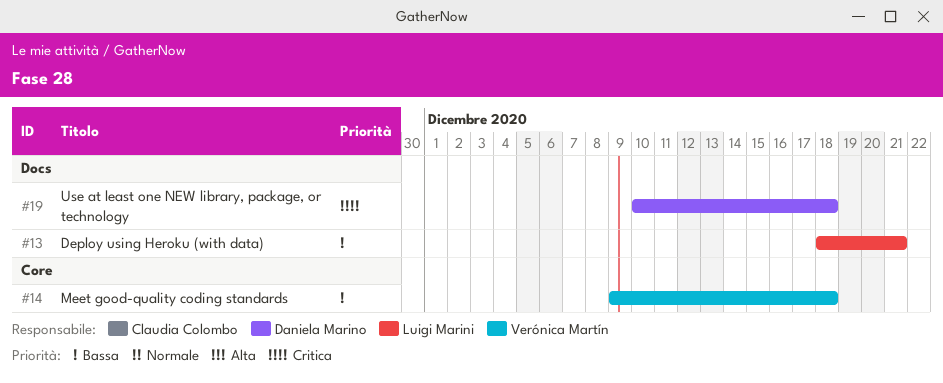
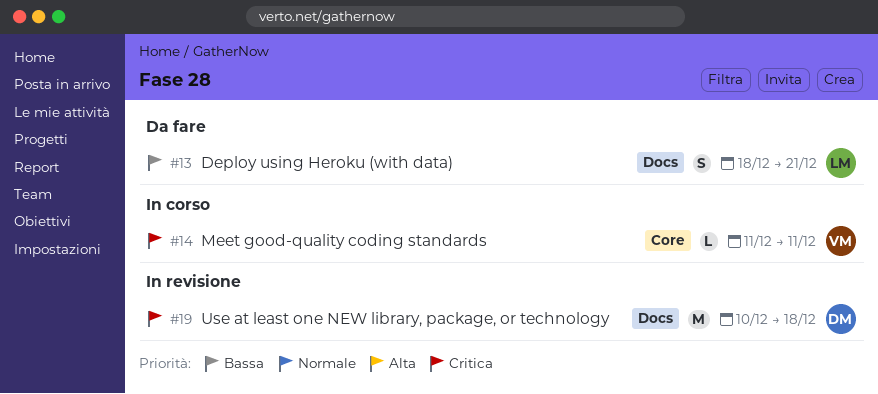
#14, priority: Bassa -> Critica
#14, start: Dec 9 -> Dec 11
#14, due: Dec 18 -> Dec 11

